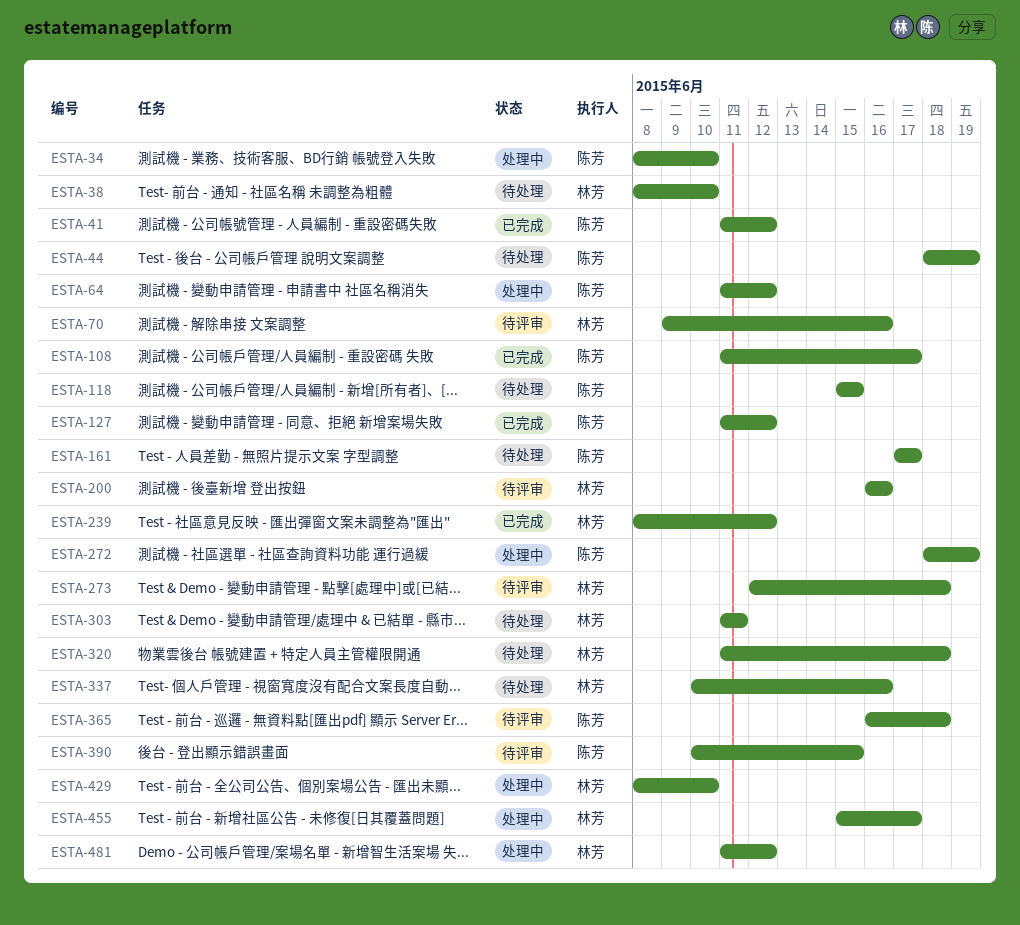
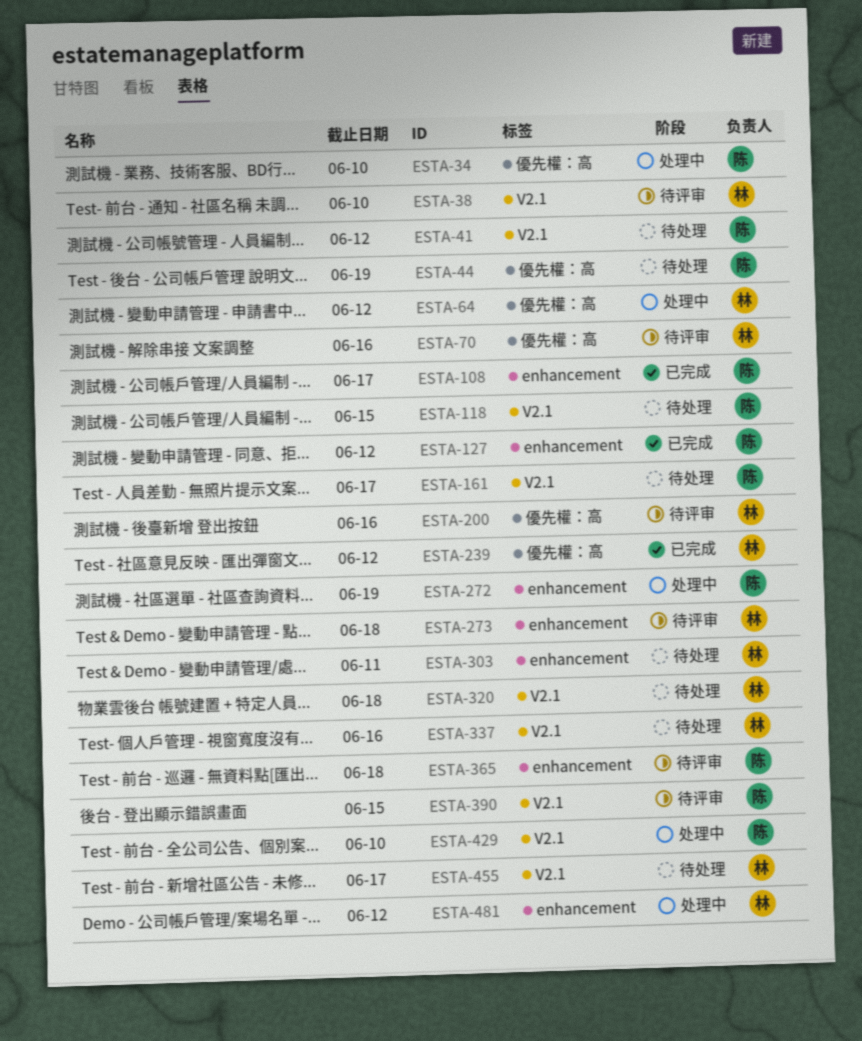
ESTA-38, status: 待处理 -> 待评审
ESTA-41, status: 已完成 -> 待处理
ESTA-64, owner: 陈芳 -> 林芳
ESTA-429, owner: 林芳 -> 陈芳
ESTA-455, status: 处理中 -> 待处理

